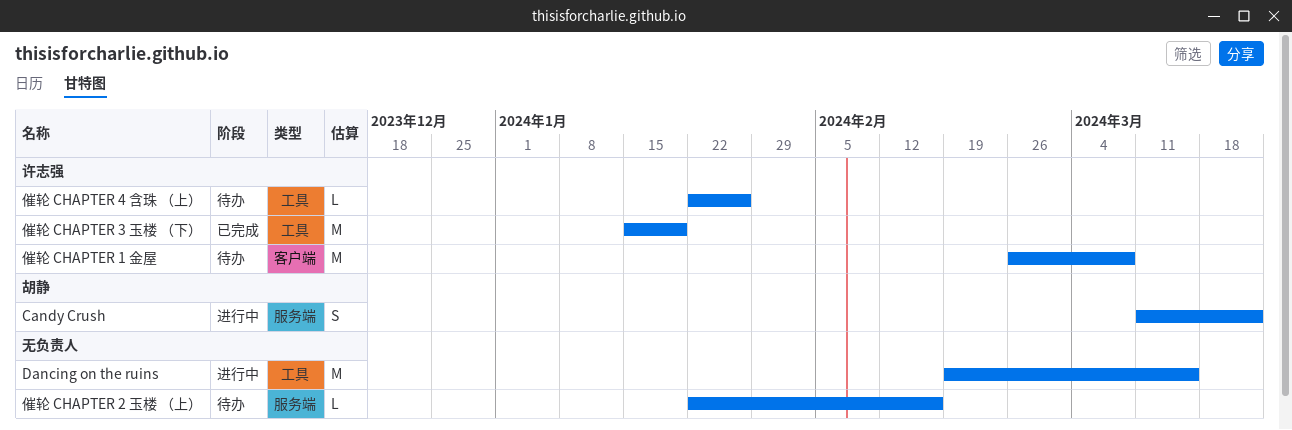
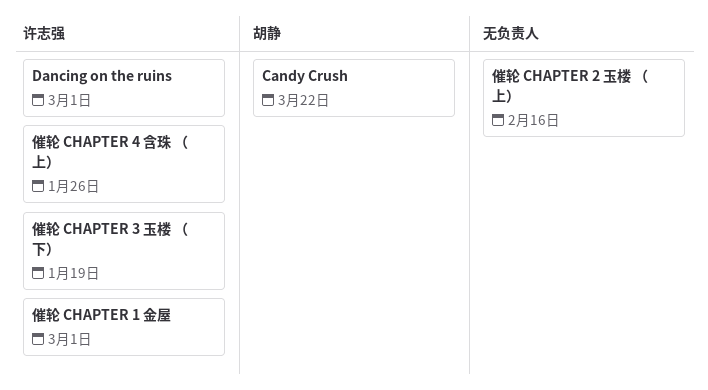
Dancing on the ruins, owner: none -> 许志强
Dancing on the ruins, due: Mar 15 -> Mar 1
催轮 CHAPTER 1 金屋, due: Mar 8 -> Mar 1

